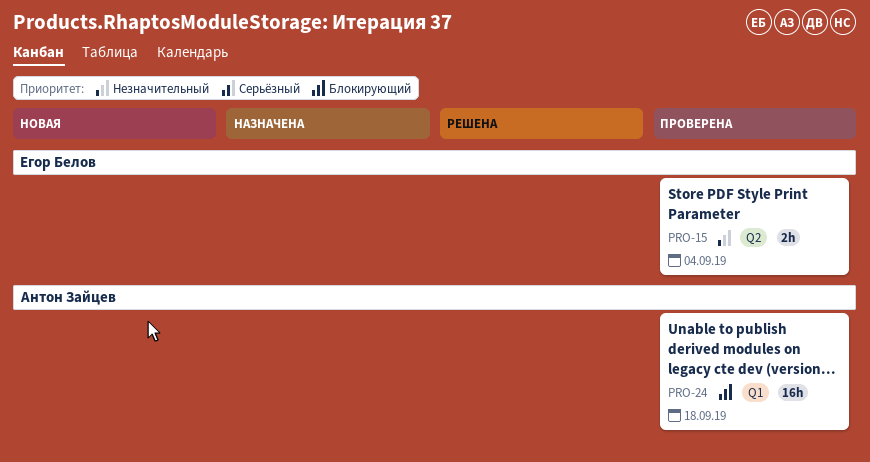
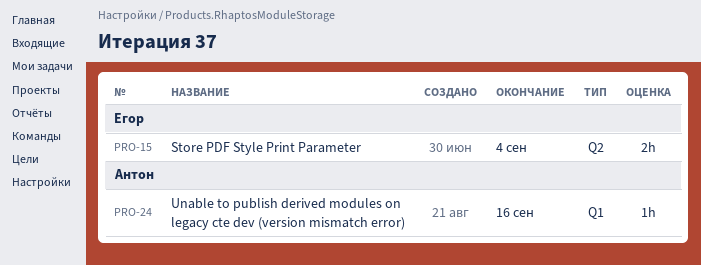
PRO-24, estimate: 16h -> 1h
PRO-24, due: Sep 18 -> Sep 16

